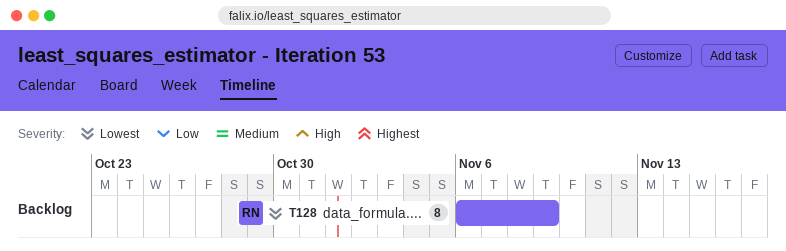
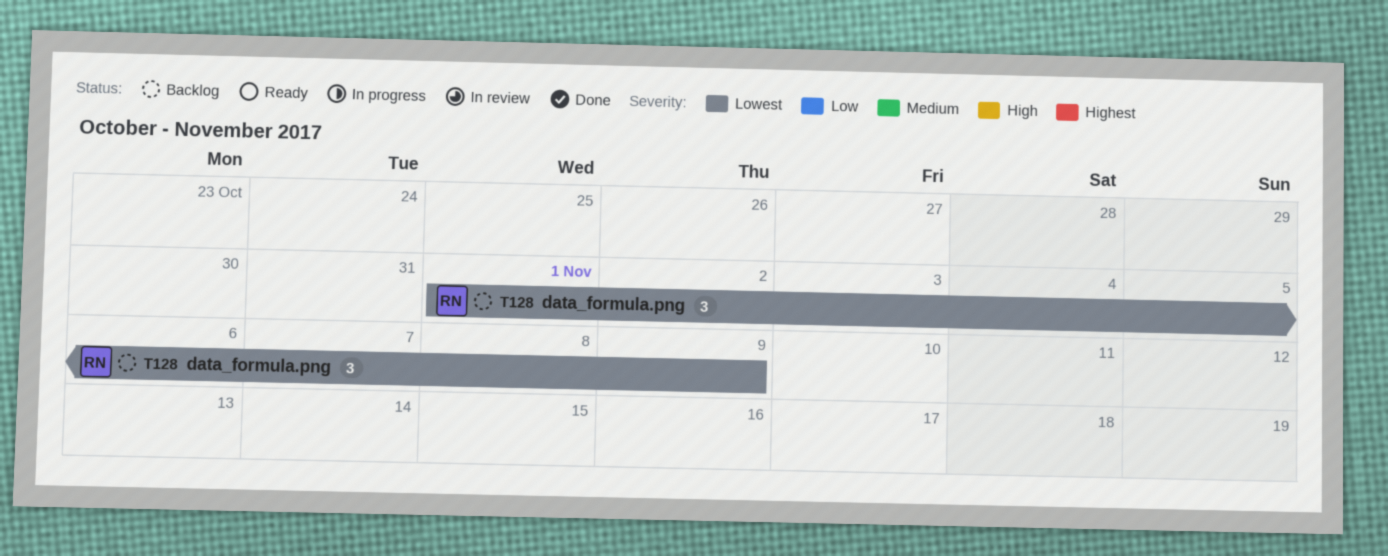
T128, estimate: 8 -> 3
T128, start: Nov 6 -> Nov 1

